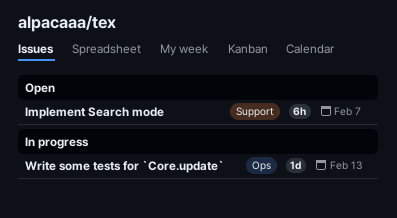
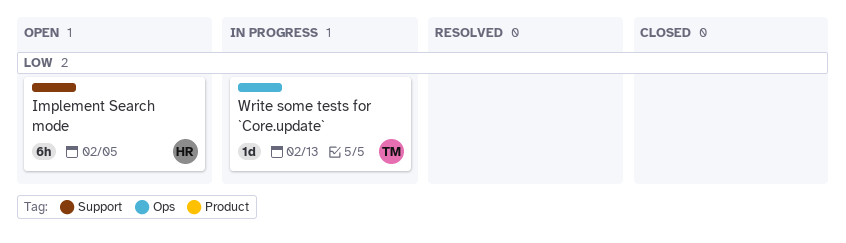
Implement Search mode, due: Feb 7 -> Feb 5

